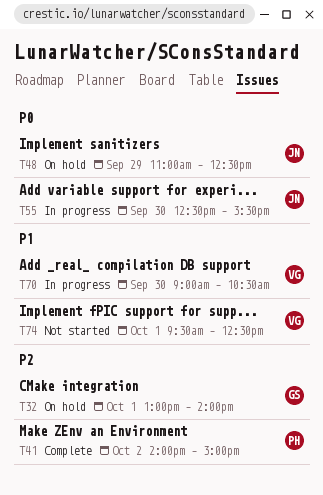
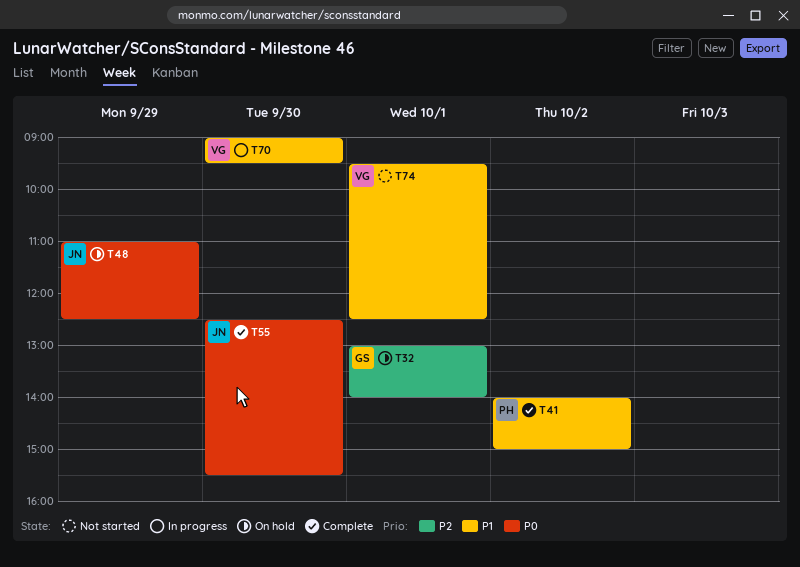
T41, priority: P2 -> P1
T55, status: In progress -> Complete
T70, ends: 10:30 -> 09:30

